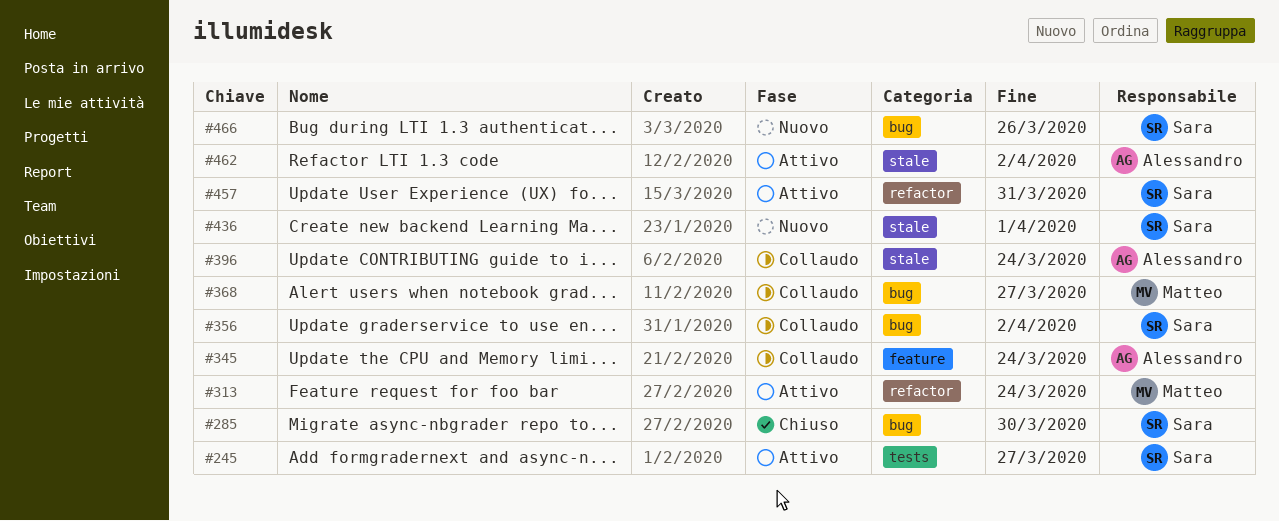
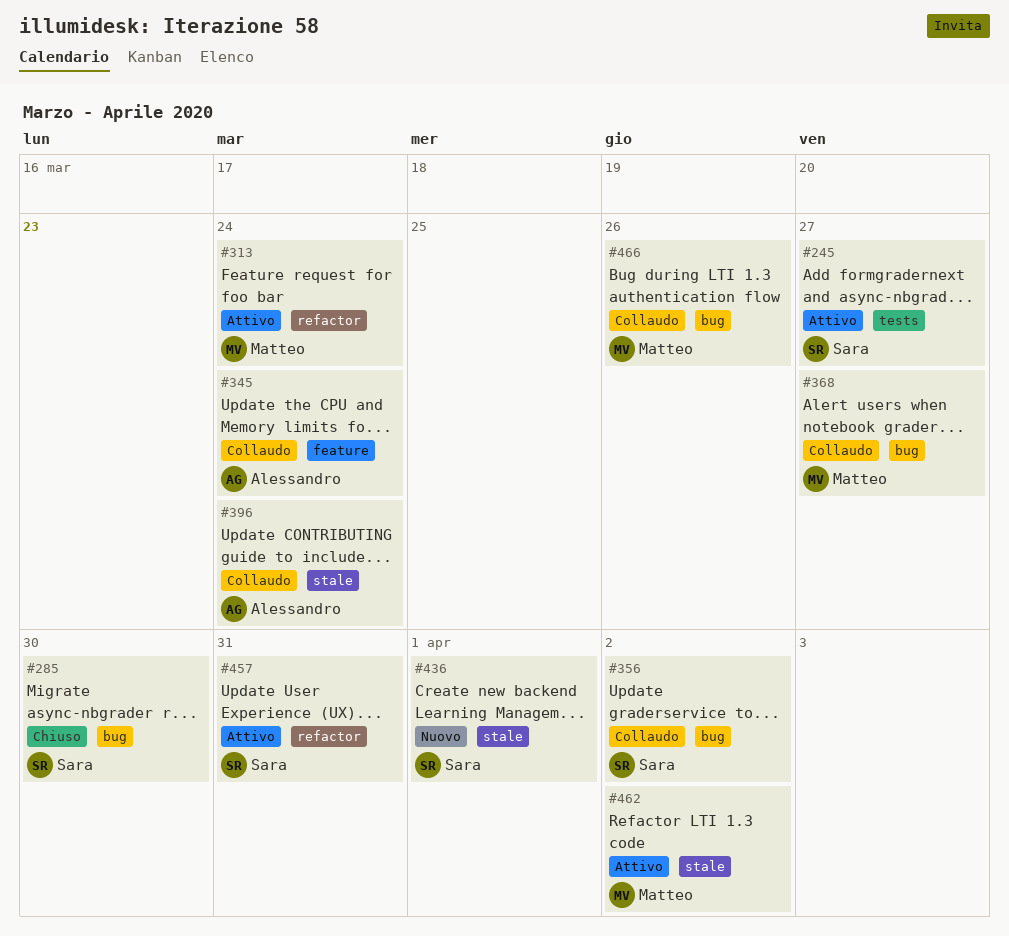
#462, owner: Alessandro -> Matteo
#466, status: Nuovo -> Collaudo
#466, owner: Sara -> Matteo

